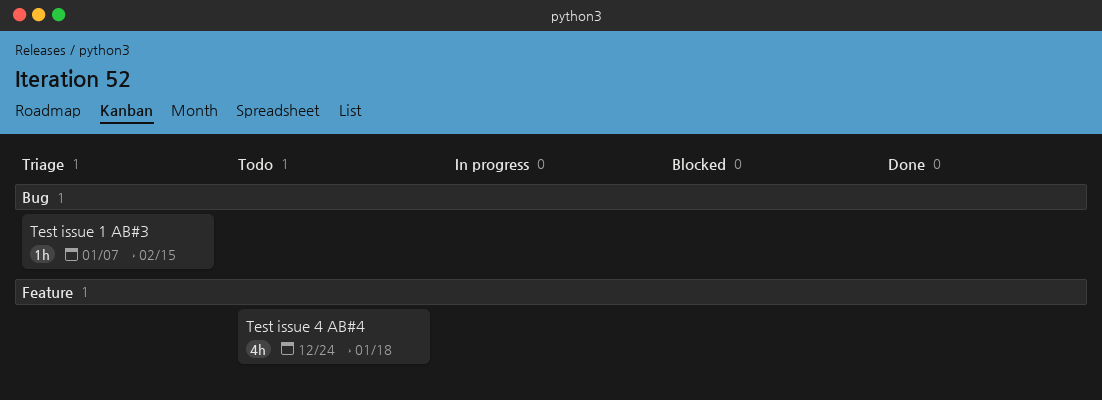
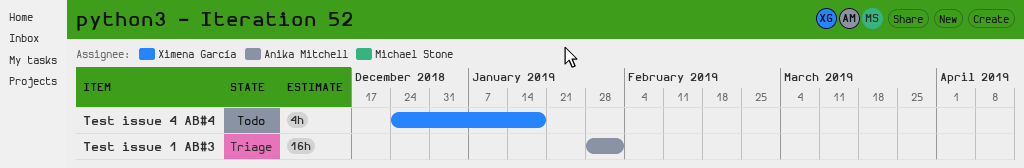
Test issue 1 AB#3, estimate: 1h -> 16h
Test issue 1 AB#3, start: Jan 7 -> Jan 28
Test issue 1 AB#3, due: Feb 15 -> Feb 1

